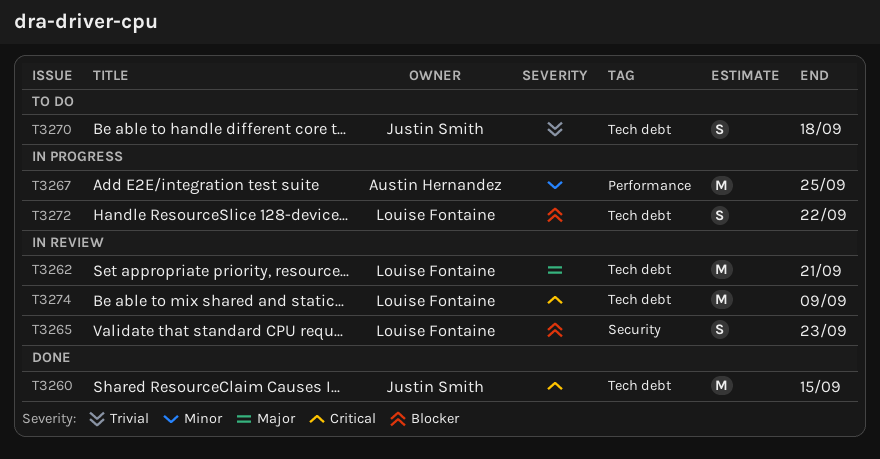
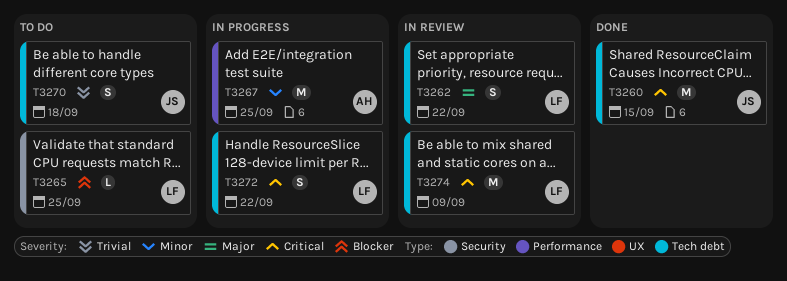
T3262, estimate: M -> S
T3262, due: Sep 21 -> Sep 22
T3265, status: In review -> To do
T3265, estimate: S -> L
T3265, due: Sep 23 -> Sep 25
T3272, priority: Blocker -> Critical

